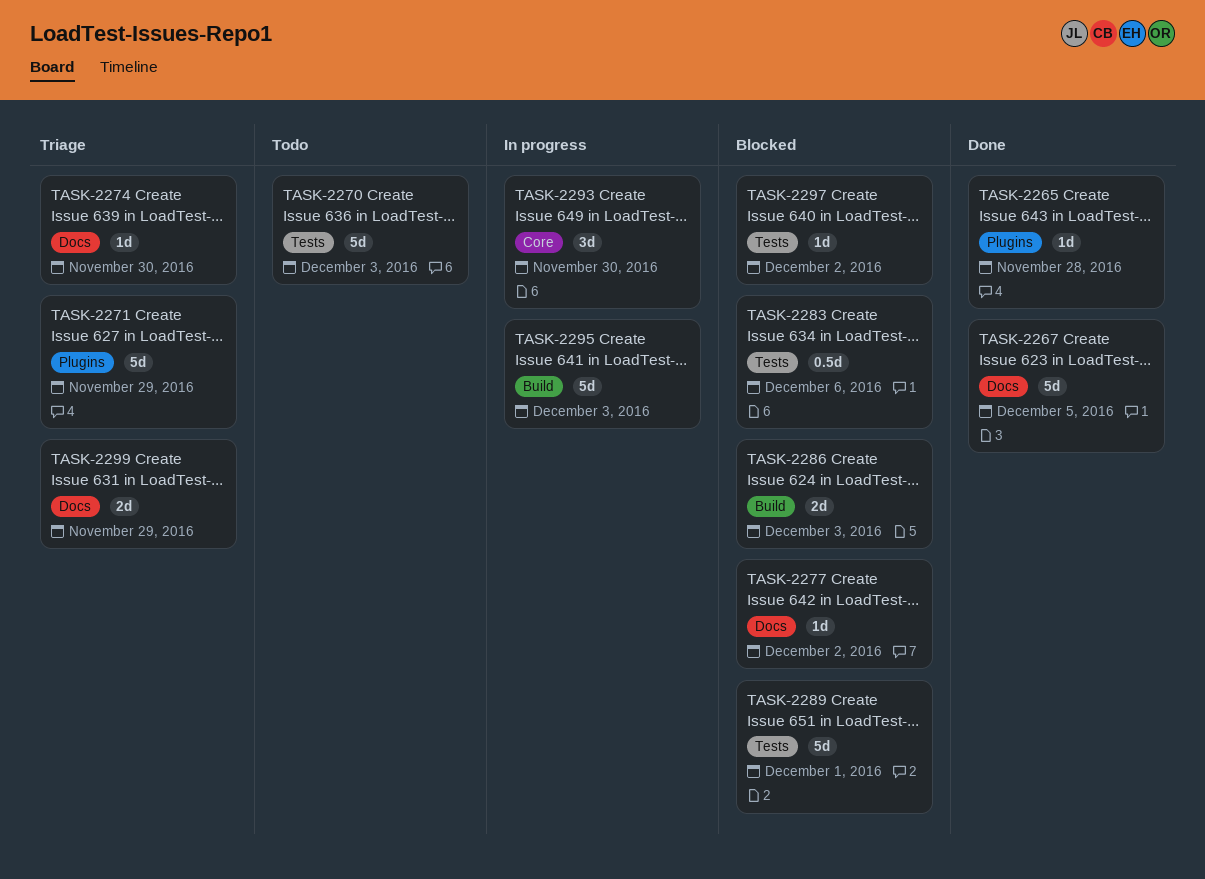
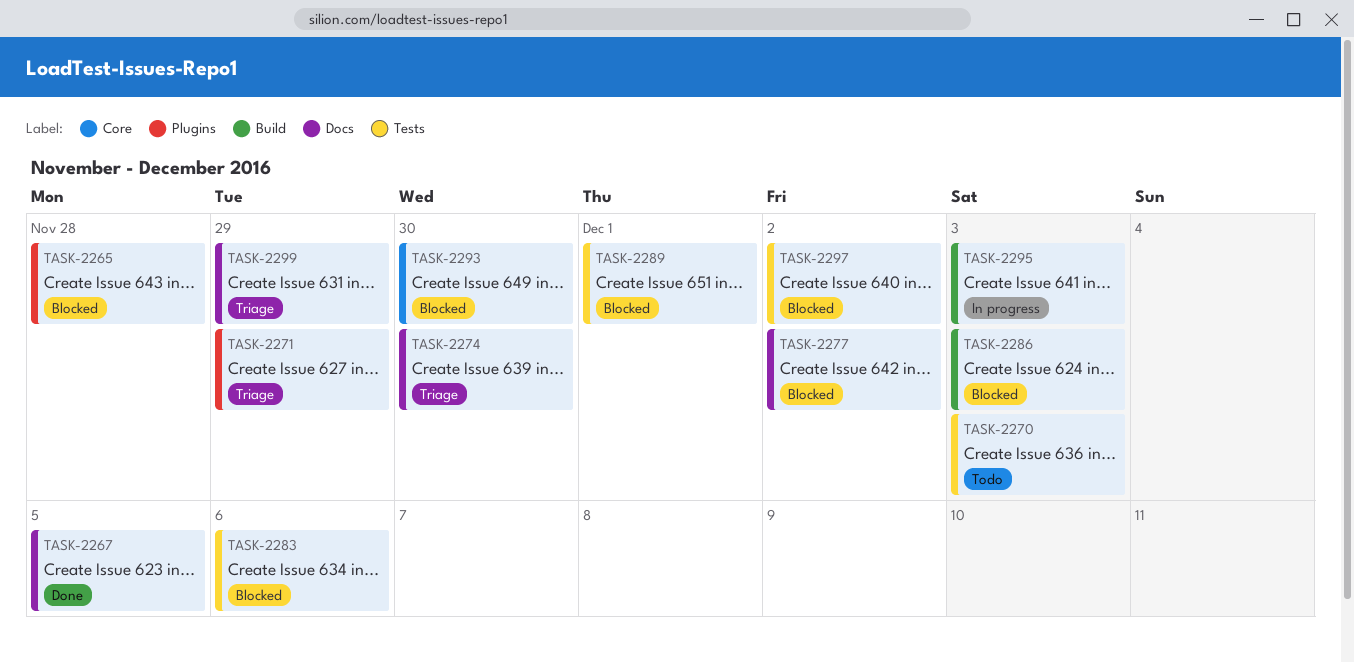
TASK-2265, status: Done -> Blocked
TASK-2293, status: In progress -> Blocked

